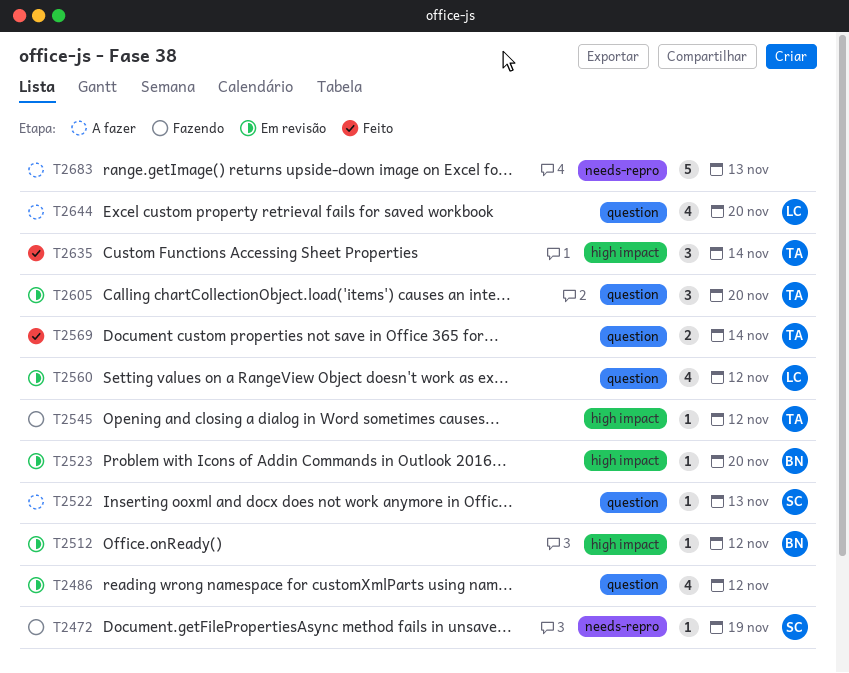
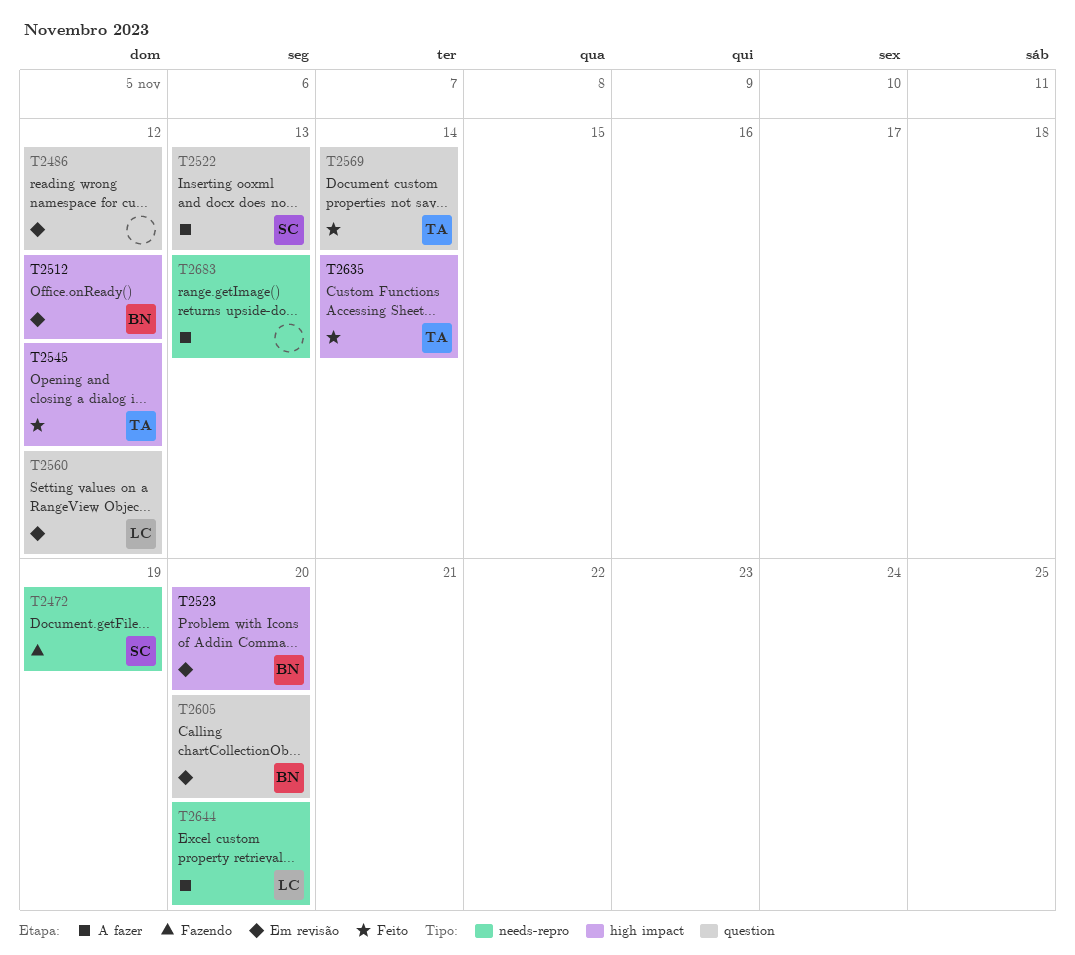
T2545, status: Fazendo -> Feito
T2605, owner: TA -> BN
T2644, label: question -> needs-repro

